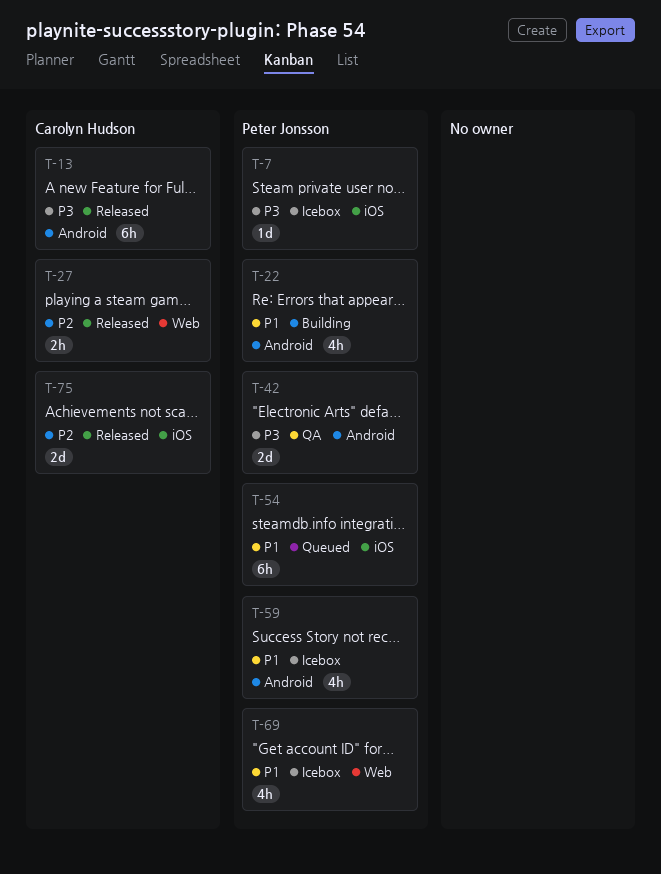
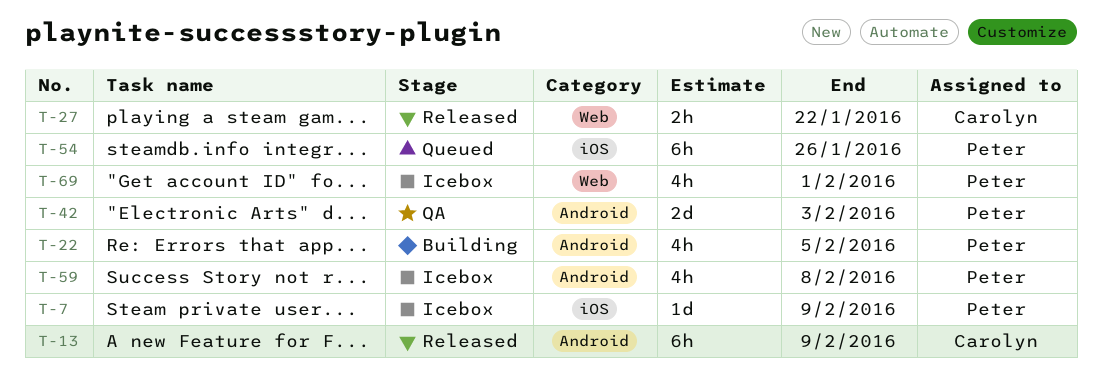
T-75: present -> none

